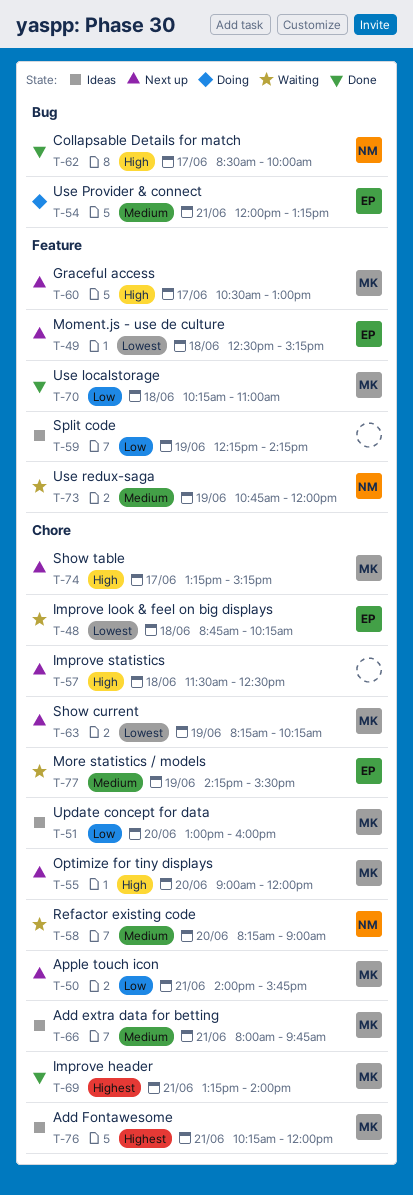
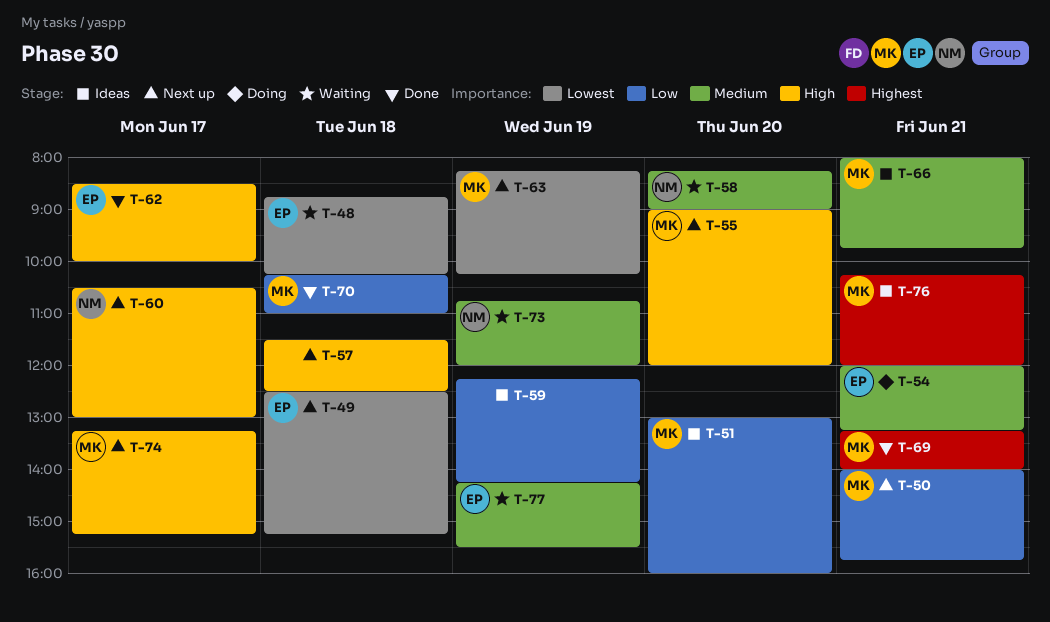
T-60, owner: MK -> NM
T-62, owner: NM -> EP

